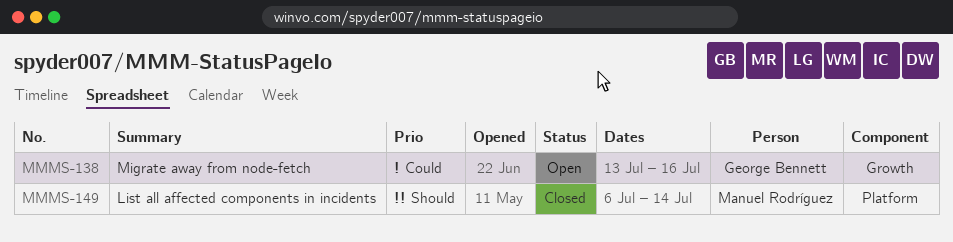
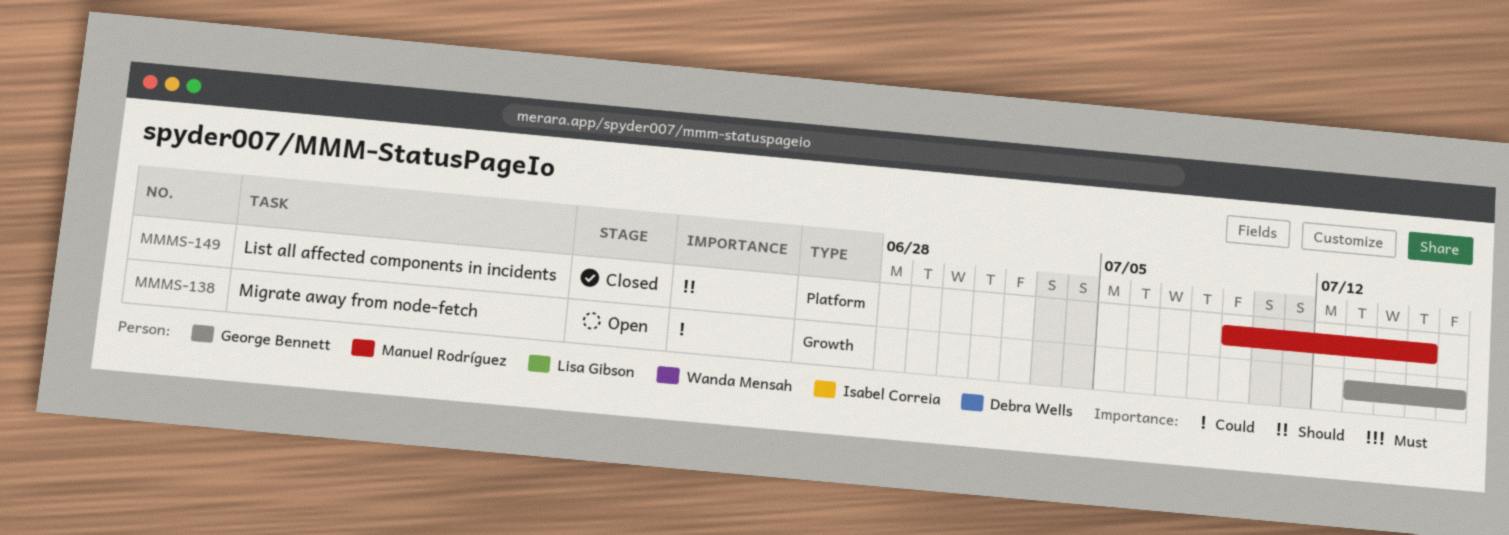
MMMS-149, start: Jul 6 -> Jul 9
MMMS-149, due: Jul 14 -> Jul 15

